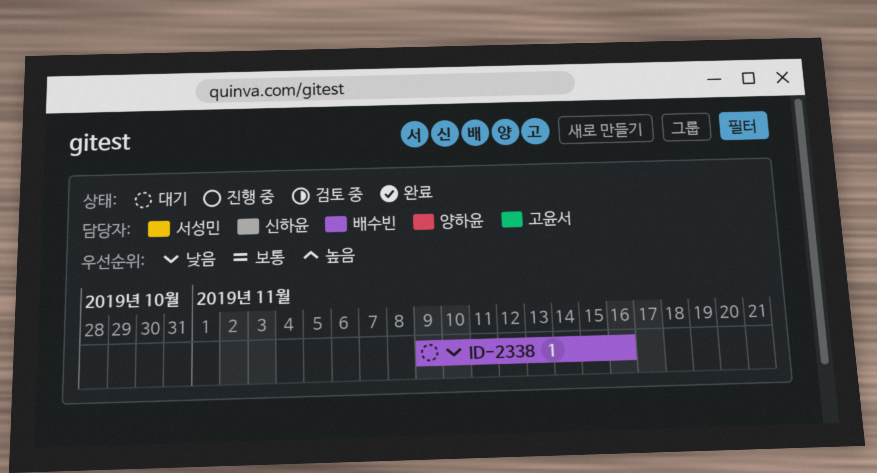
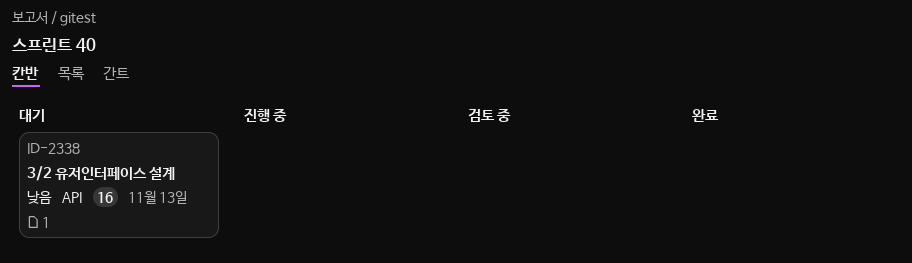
ID-2338, estimate: 1 -> 16
ID-2338, due: Nov 16 -> Nov 13

